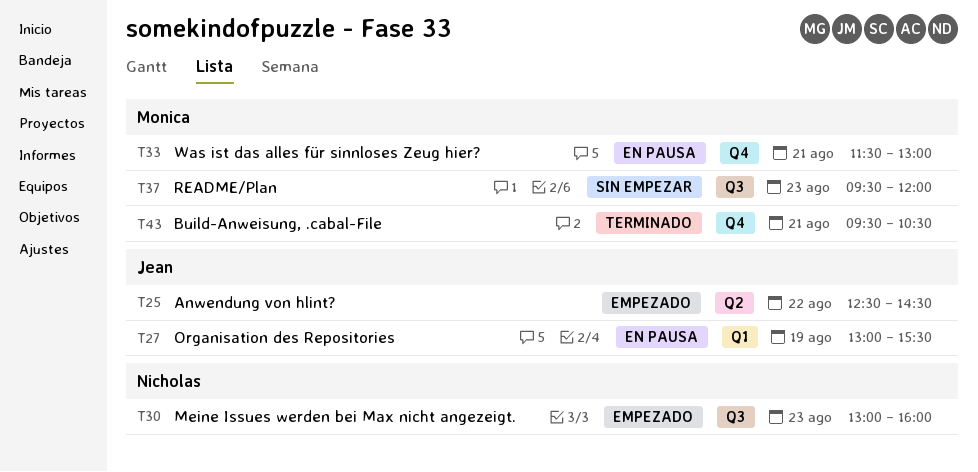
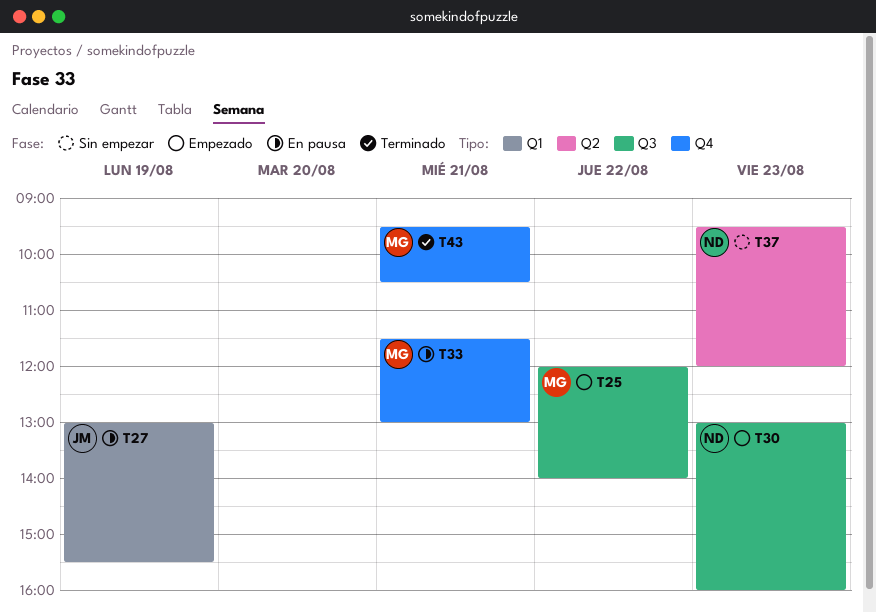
T25, owner: Jean -> Monica
T25, label: Q2 -> Q3
T25, begins: 12:30 -> 12:00
T25, ends: 14:30 -> 14:00
T37, owner: Monica -> Nicholas
T37, label: Q3 -> Q2

